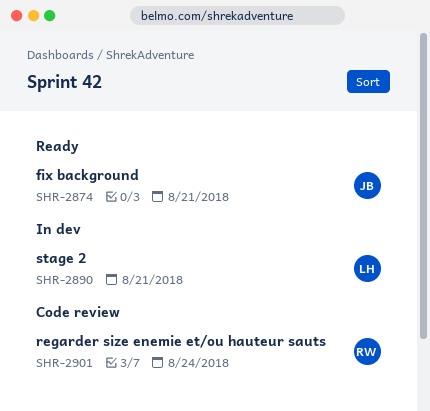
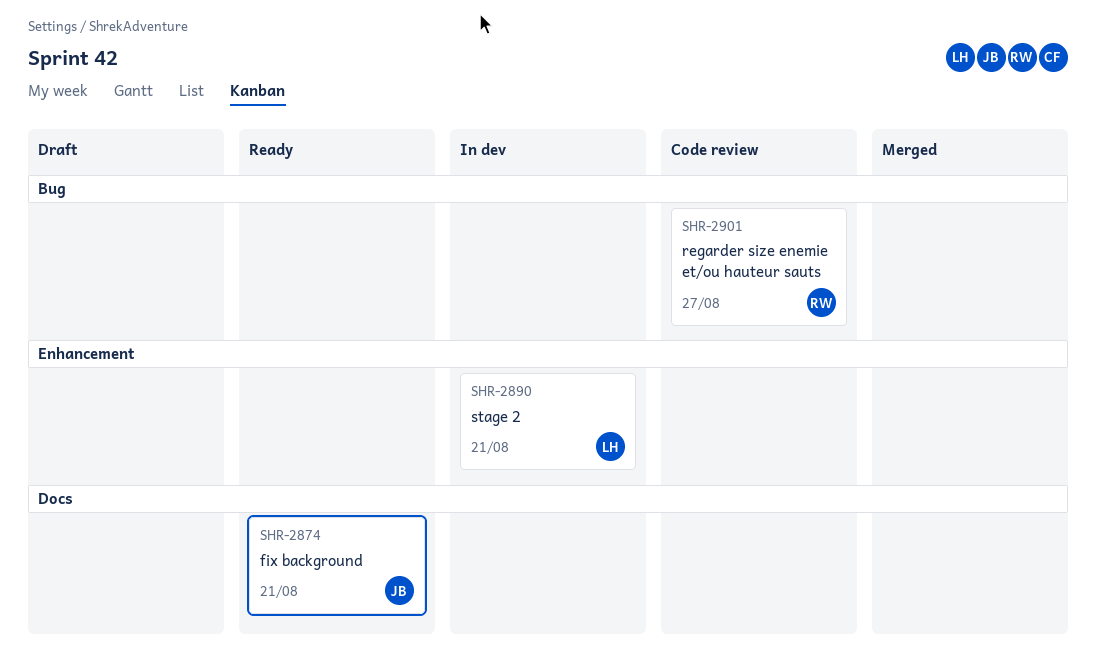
SHR-2901, due: Aug 24 -> Aug 27

